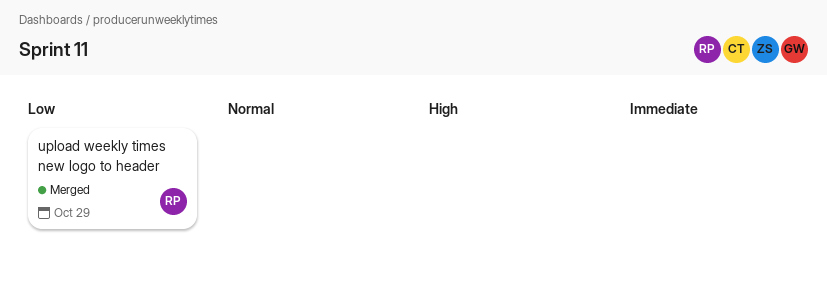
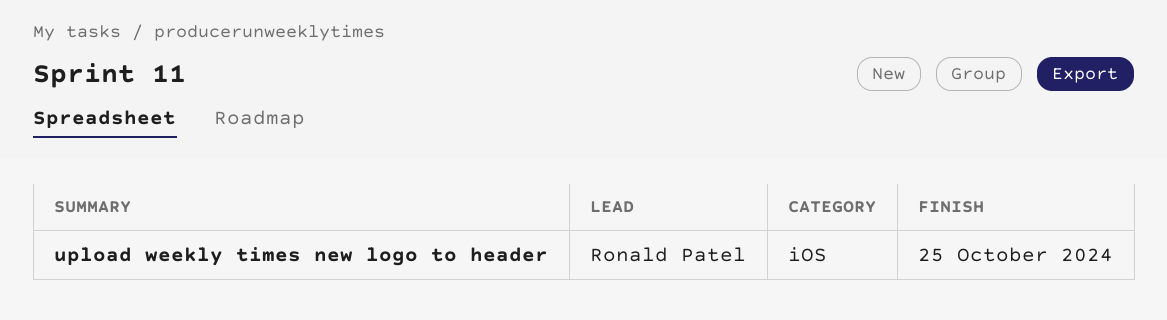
upload weekly times new logo to header, due: Oct 29 -> Oct 25

